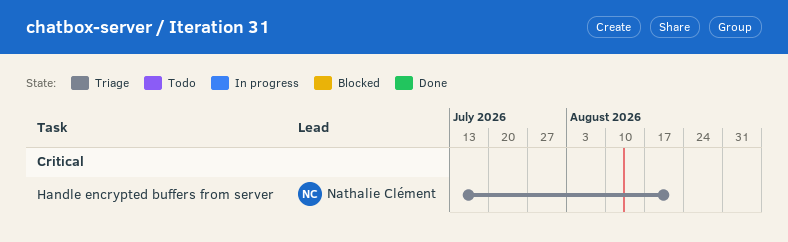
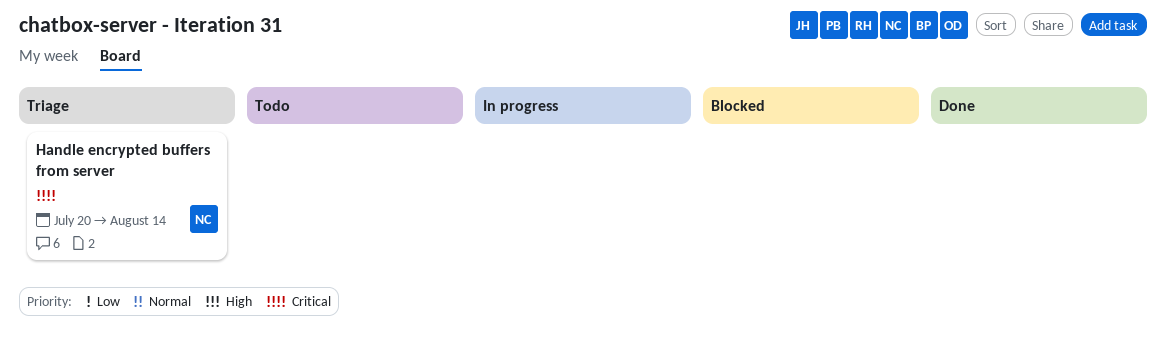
Handle encrypted buffers from server, start: Jul 13 -> Jul 20
Handle encrypted buffers from server, due: Aug 21 -> Aug 14

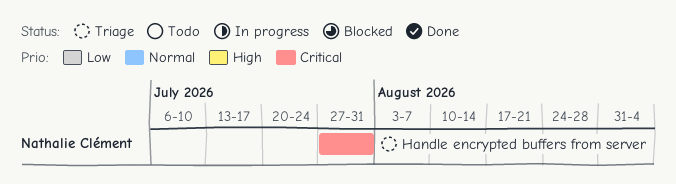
Handle encrypted buffers from server, start: Jul 20 -> Jul 27
Handle encrypted buffers from server, due: Aug 14 -> Jul 31

